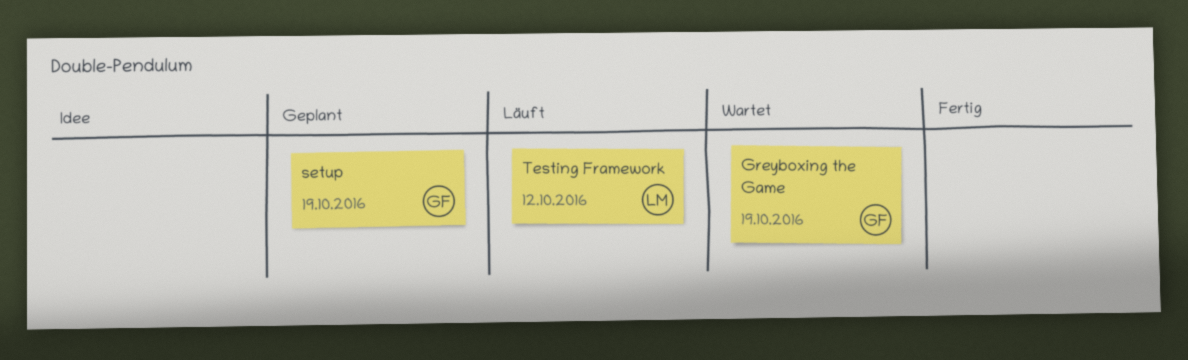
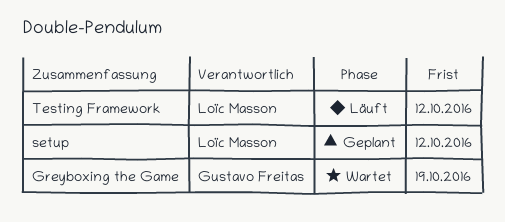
setup, owner: Gustavo Freitas -> Loïc Masson
setup, due: Oct 19 -> Oct 12

